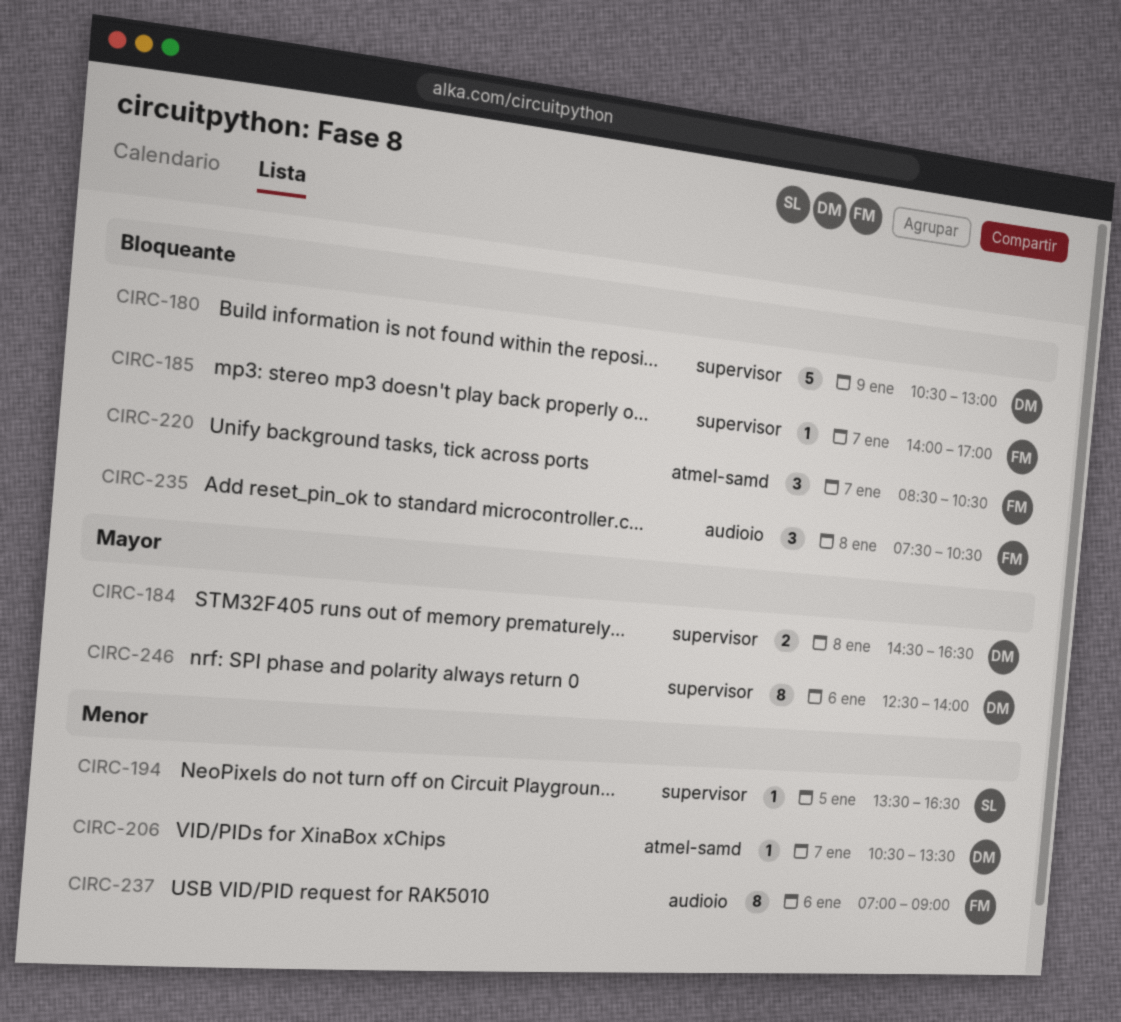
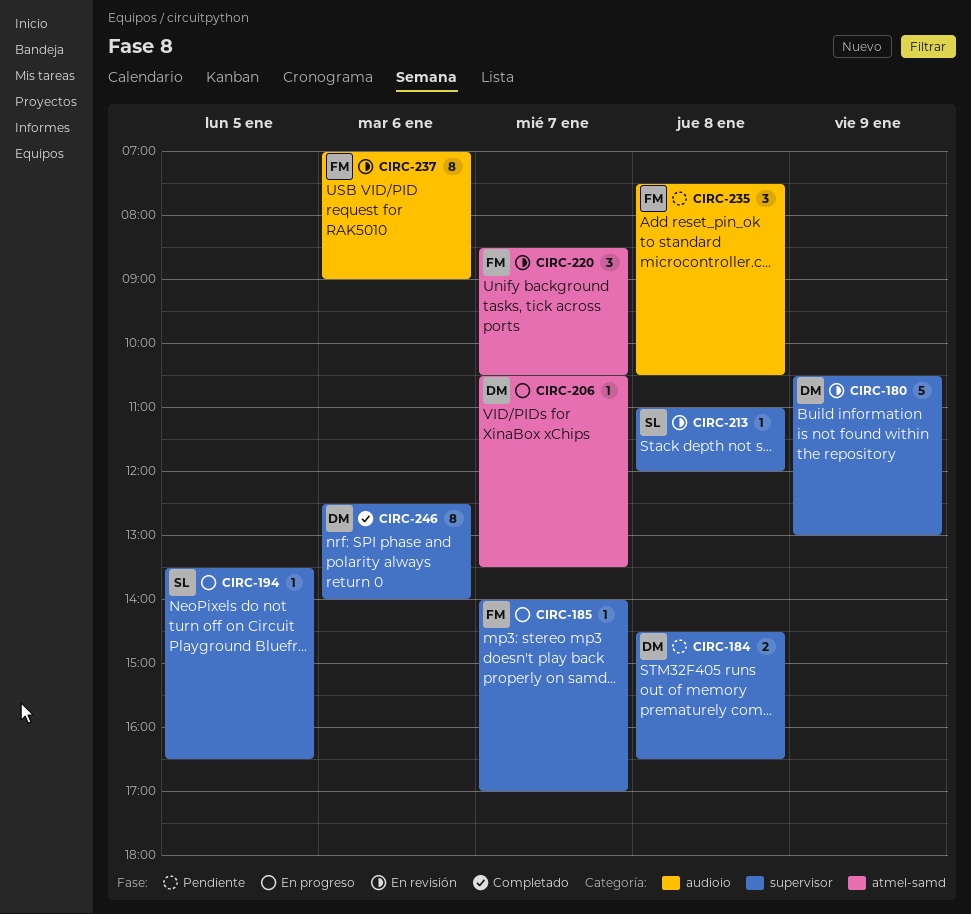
CIRC-213: none -> present

